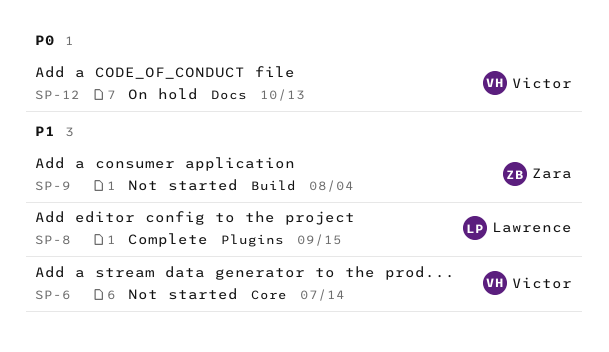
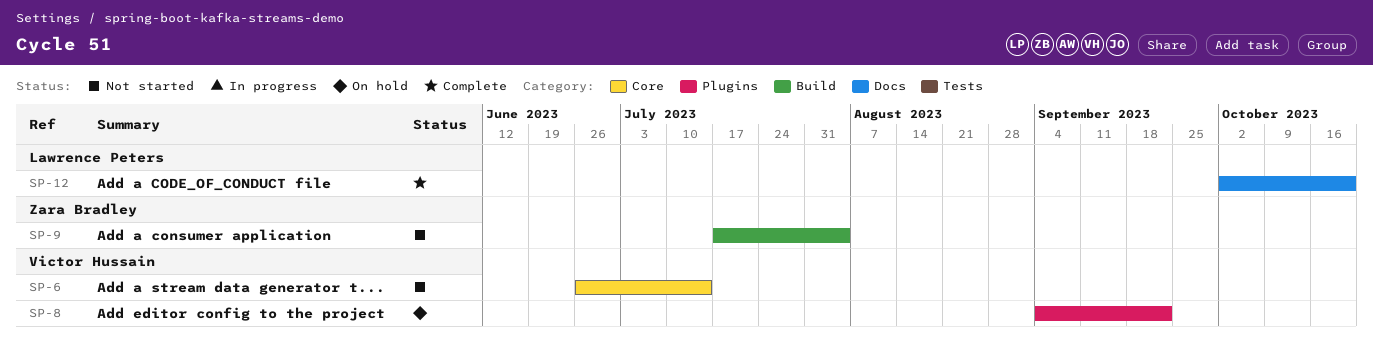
SP-8, status: Complete -> On hold
SP-8, owner: Lawrence Peters -> Victor Hussain
SP-8, due: Sep 15 -> Sep 22
SP-12, status: On hold -> Complete
SP-12, owner: Victor Hussain -> Lawrence Peters
SP-12, due: Oct 13 -> Oct 20

